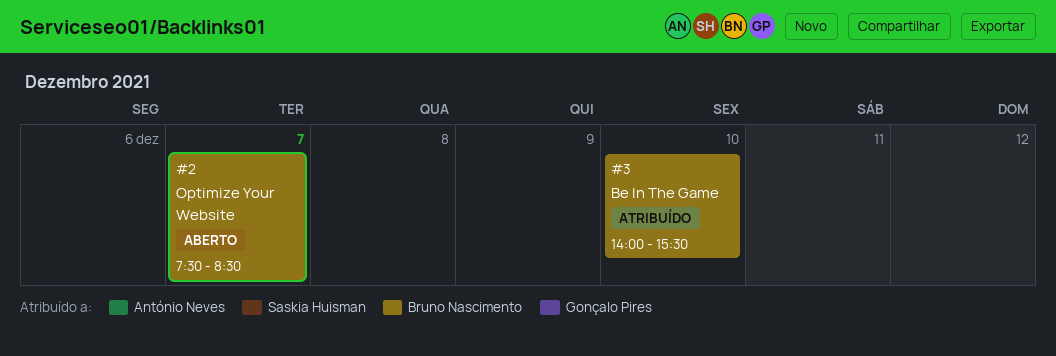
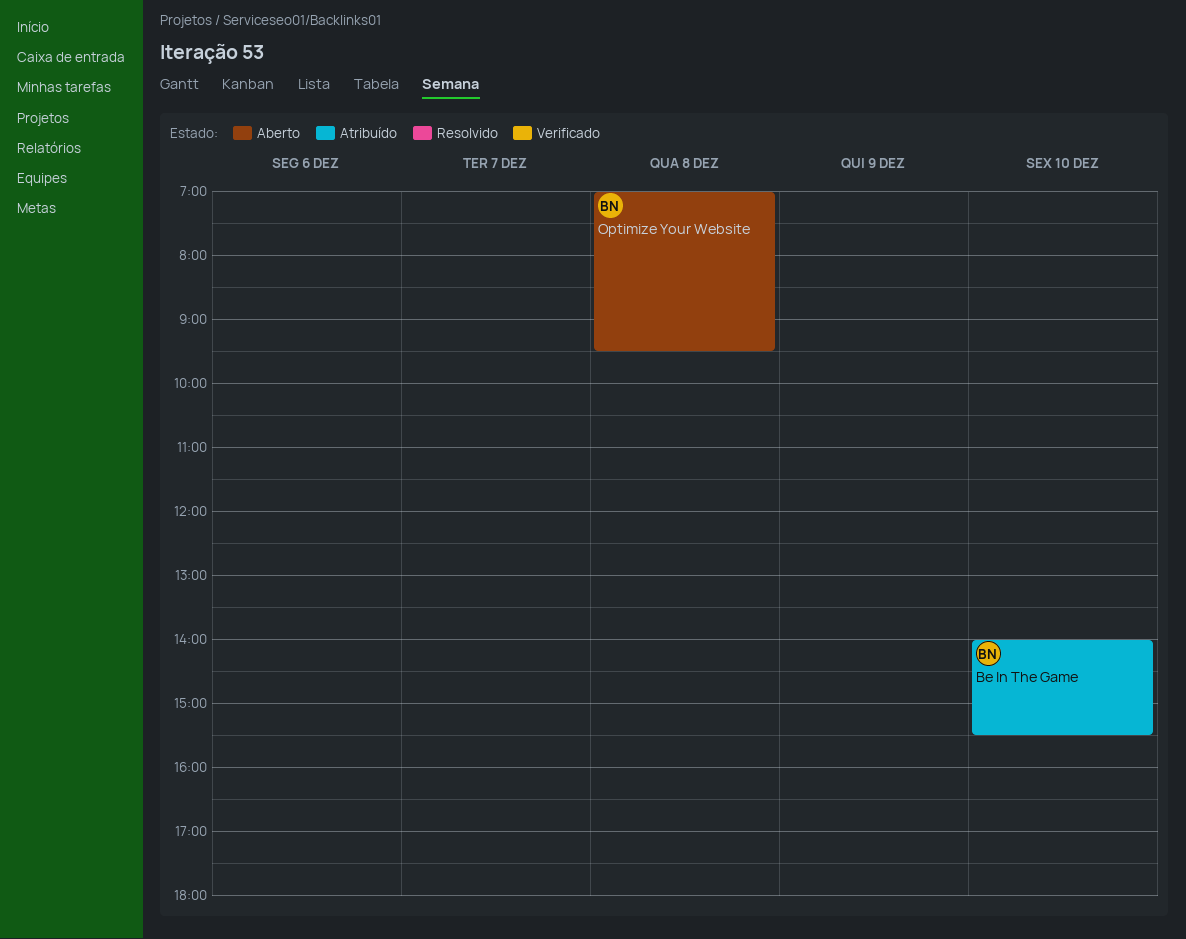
Optimize Your Website, day: Dec 7 -> Dec 8
Optimize Your Website, begins: 07:30 -> 07:00
Optimize Your Website, ends: 08:30 -> 09:30

